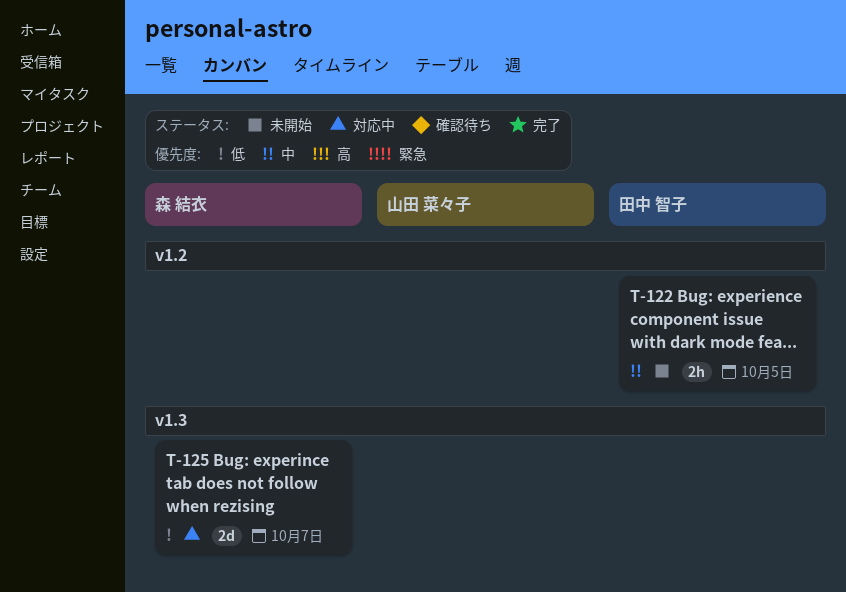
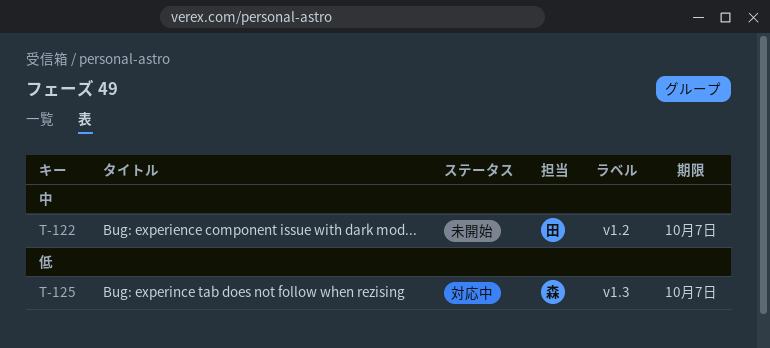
T-122, due: Oct 5 -> Oct 7

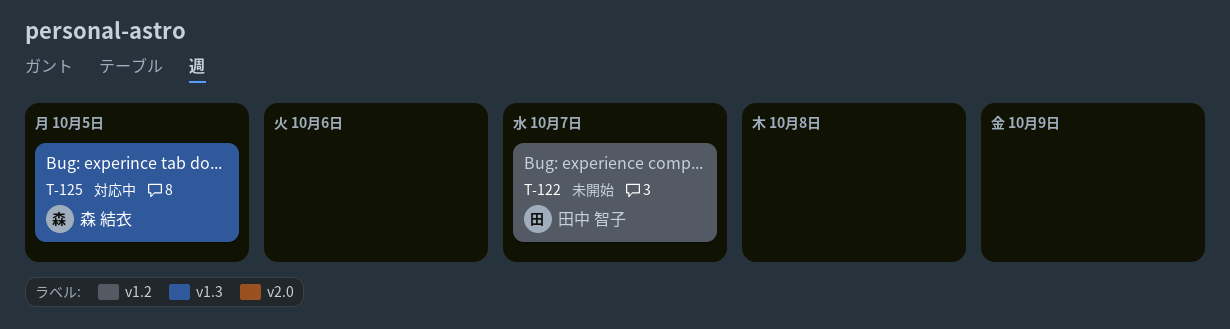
T-125, due: Oct 7 -> Oct 5

